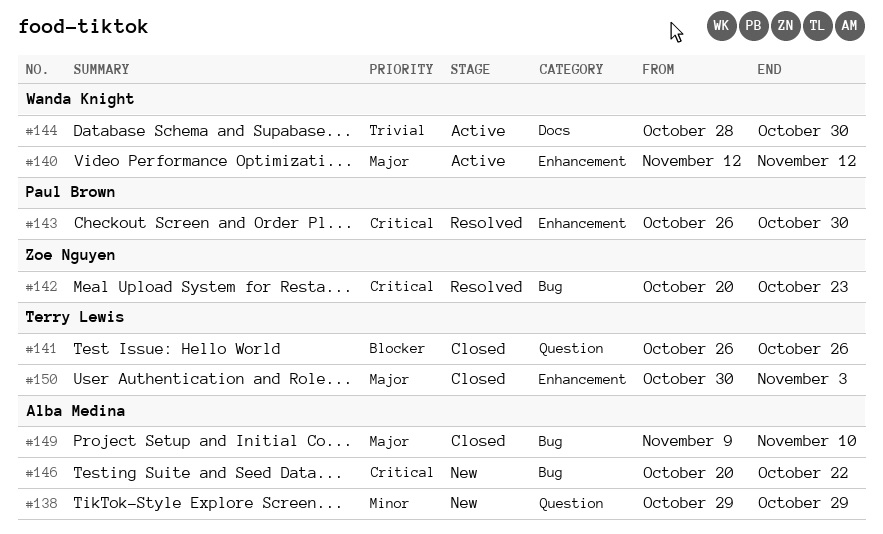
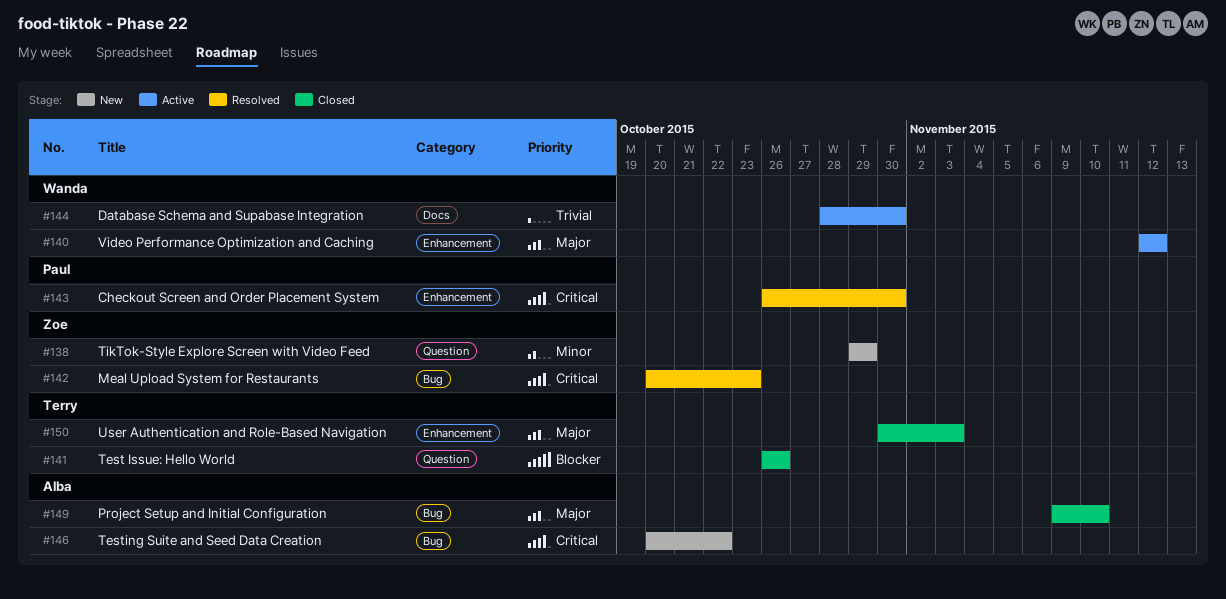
#138, owner: Alba Medina -> Zoe Nguyen

